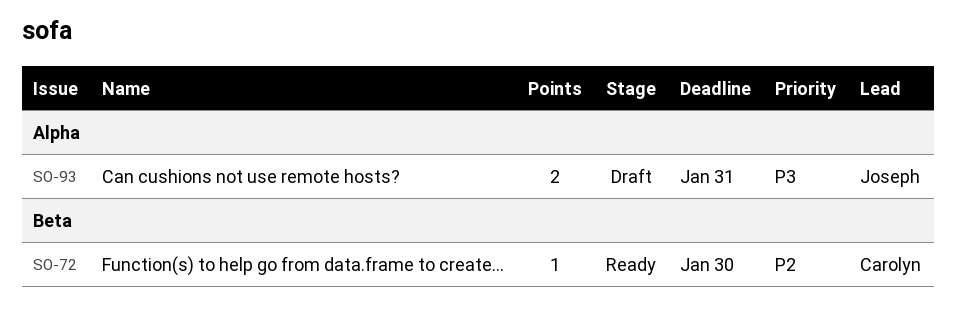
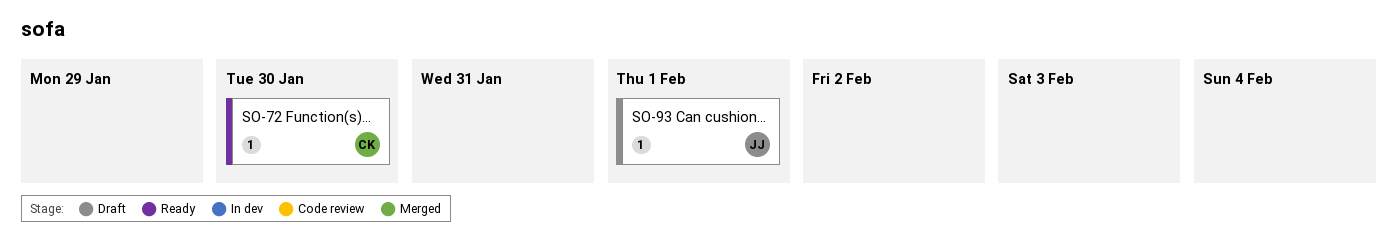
SO-93, estimate: 2 -> 1
SO-93, due: Jan 31 -> Feb 1

